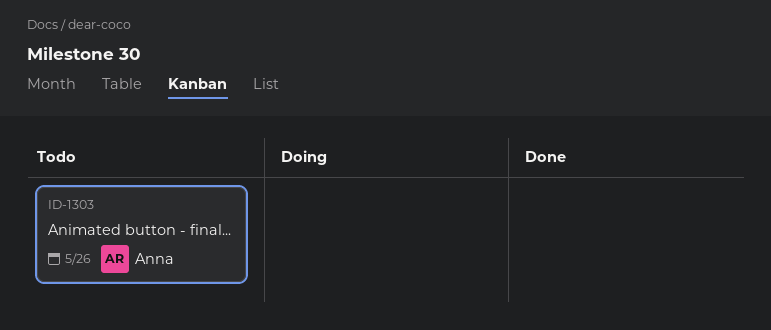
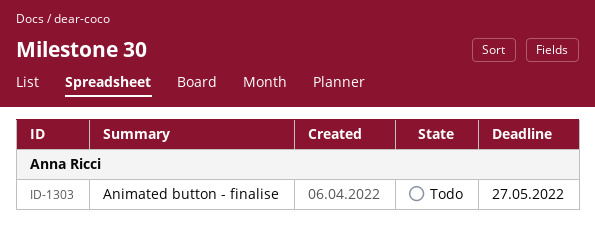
ID-1303, due: May 26 -> May 27

